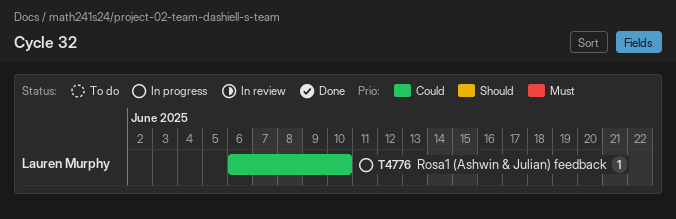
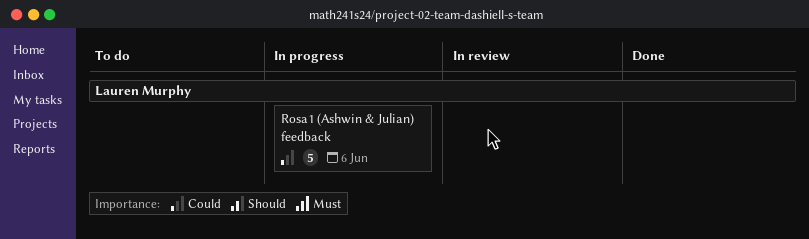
Rosa1 (Ashwin & Julian) feedback, estimate: 1 -> 5
Rosa1 (Ashwin & Julian) feedback, due: Jun 10 -> Jun 6

